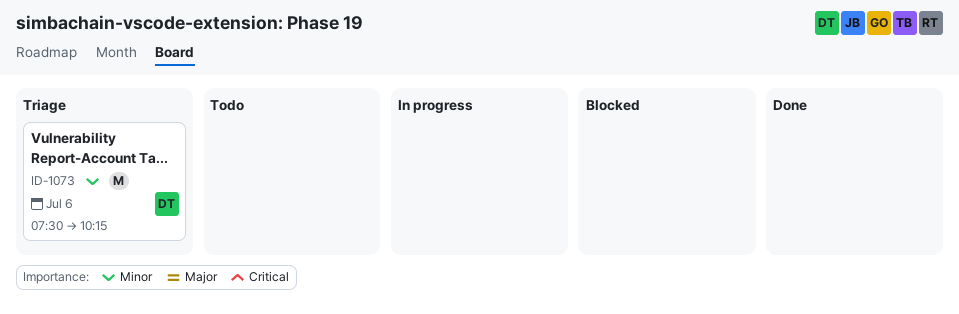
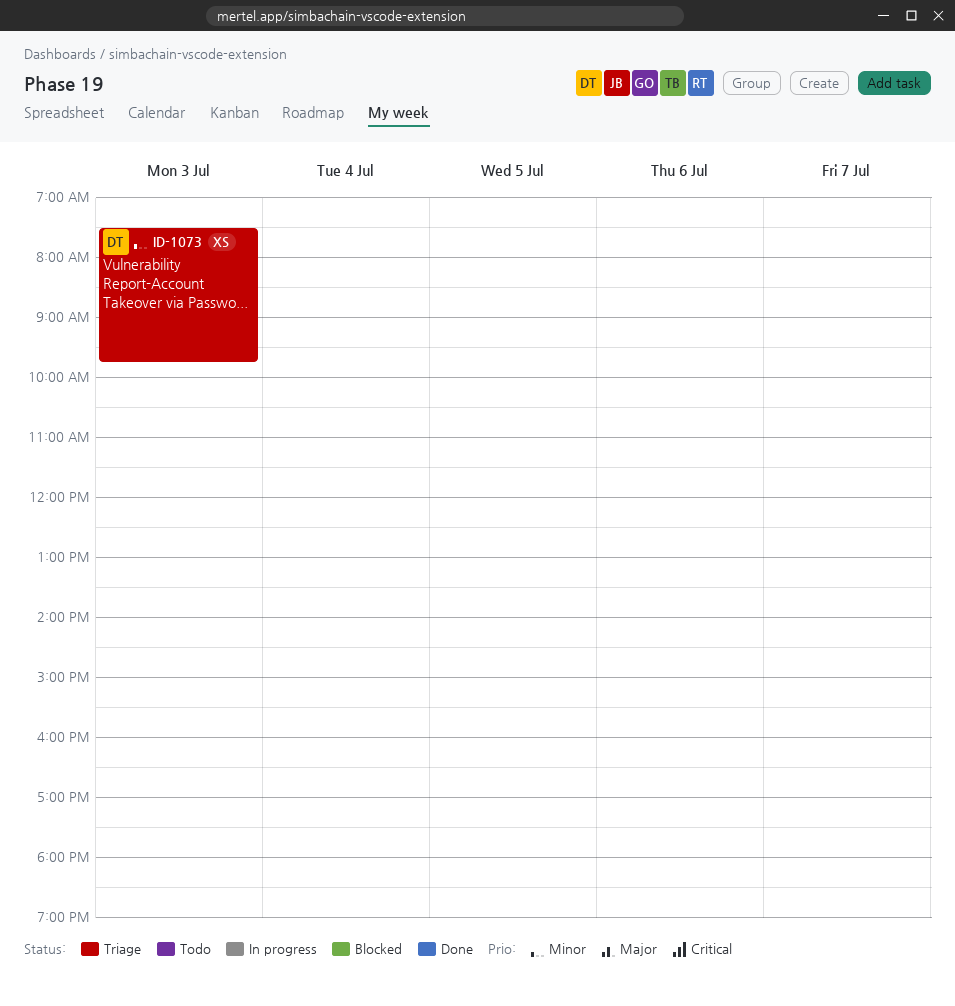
ID-1073, estimate: M -> XS
ID-1073, day: Jul 6 -> Jul 3
ID-1073, ends: 10:15 -> 09:45

